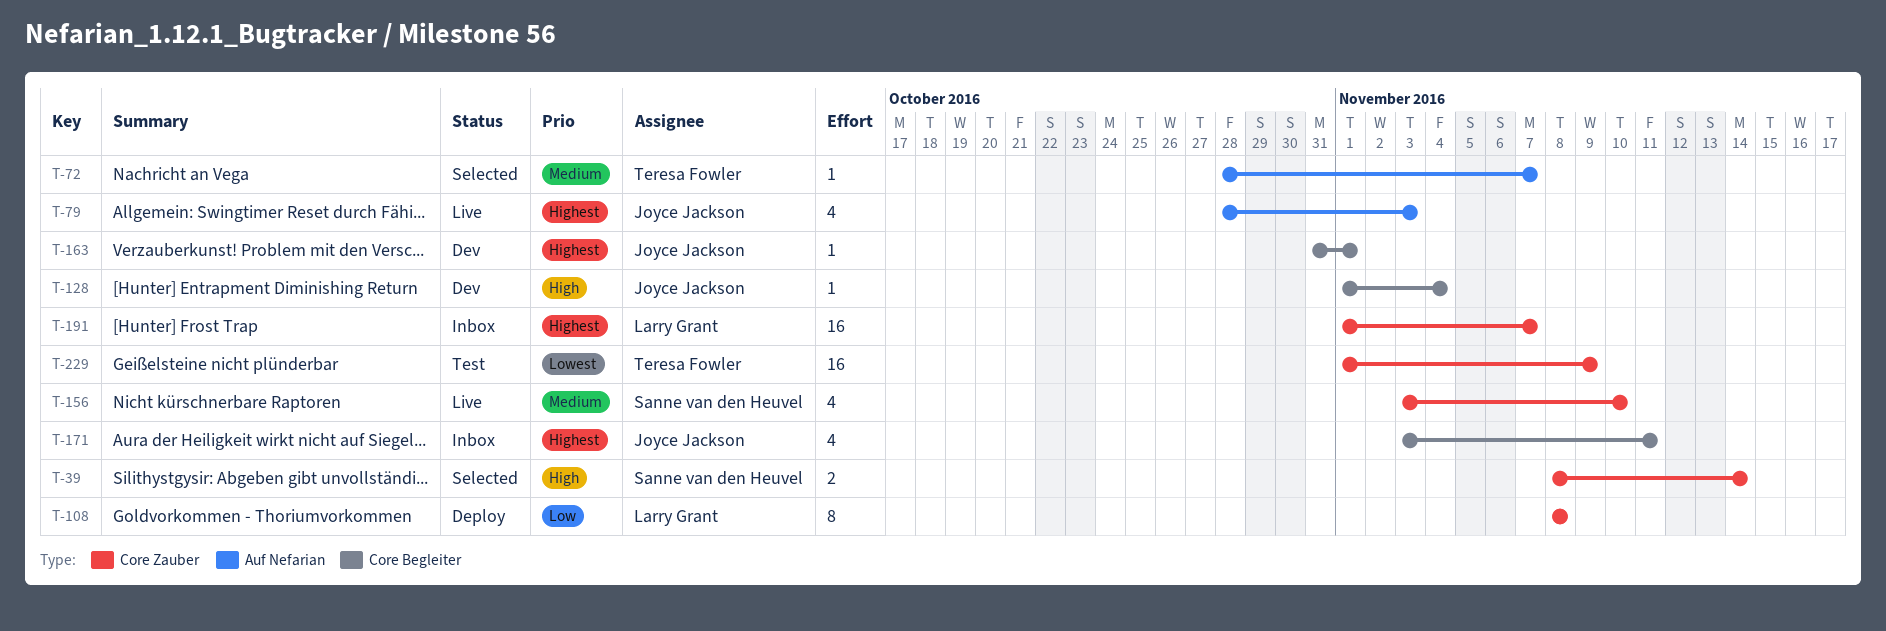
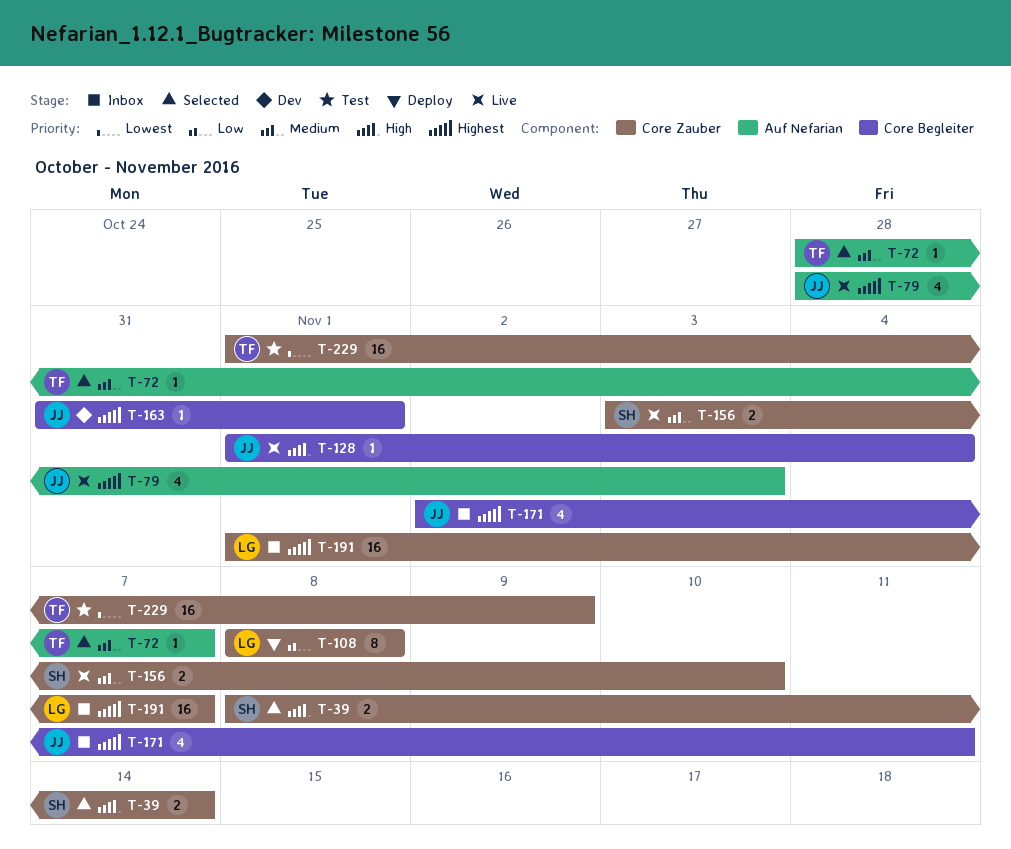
T-128, status: Dev -> Live
T-156, estimate: 4 -> 2
T-171, start: Nov 3 -> Nov 2

